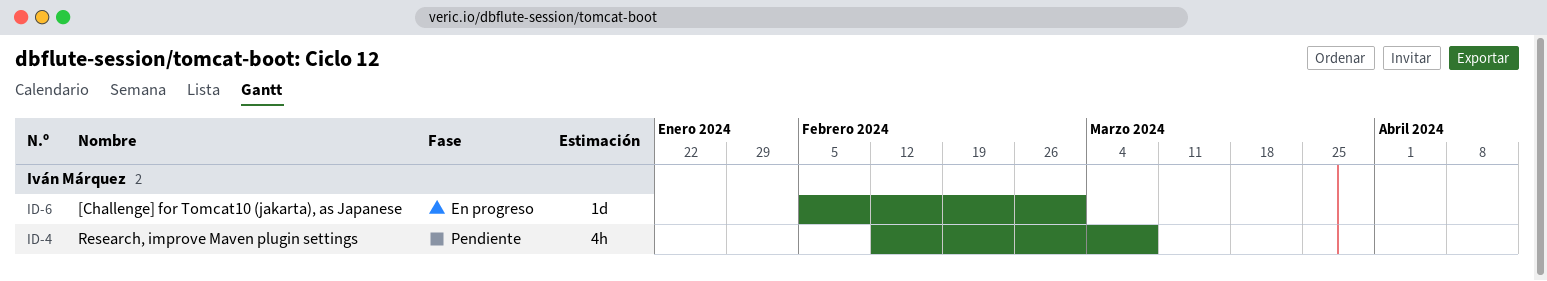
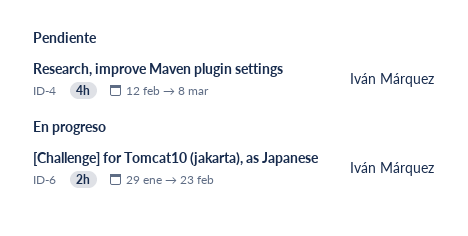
ID-6, estimate: 1d -> 2h
ID-6, start: Feb 5 -> Jan 29
ID-6, due: Mar 1 -> Feb 23

